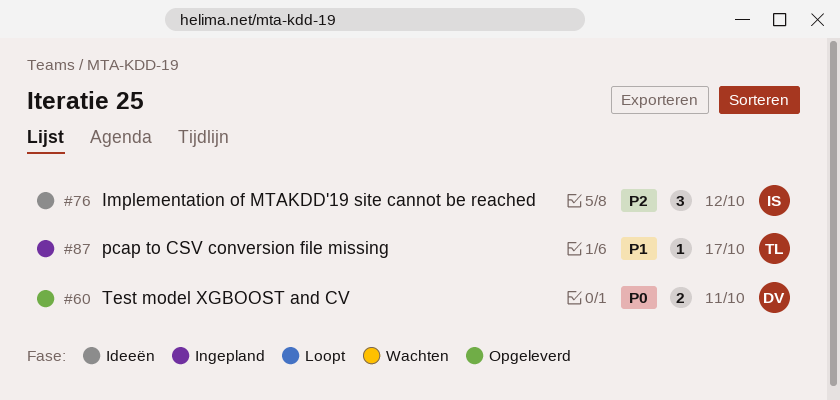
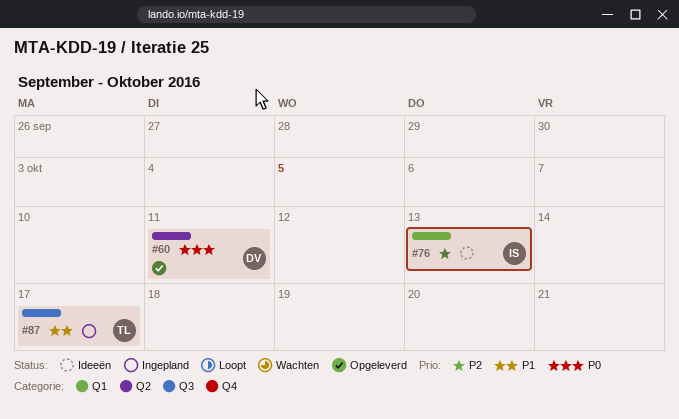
#76, due: Oct 12 -> Oct 13

